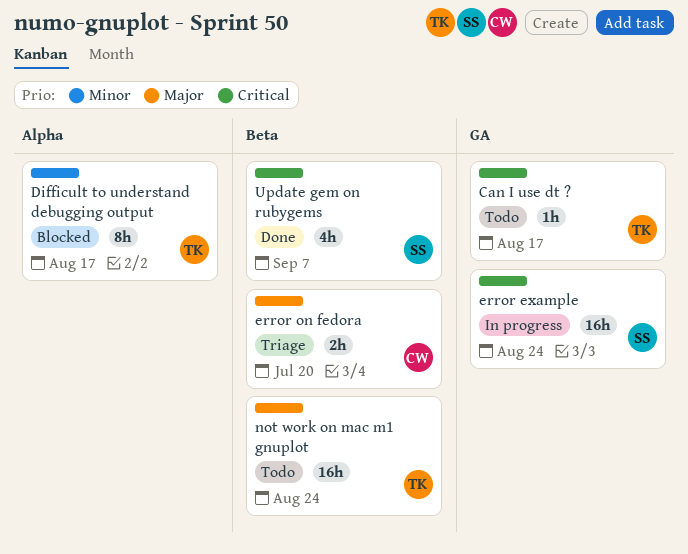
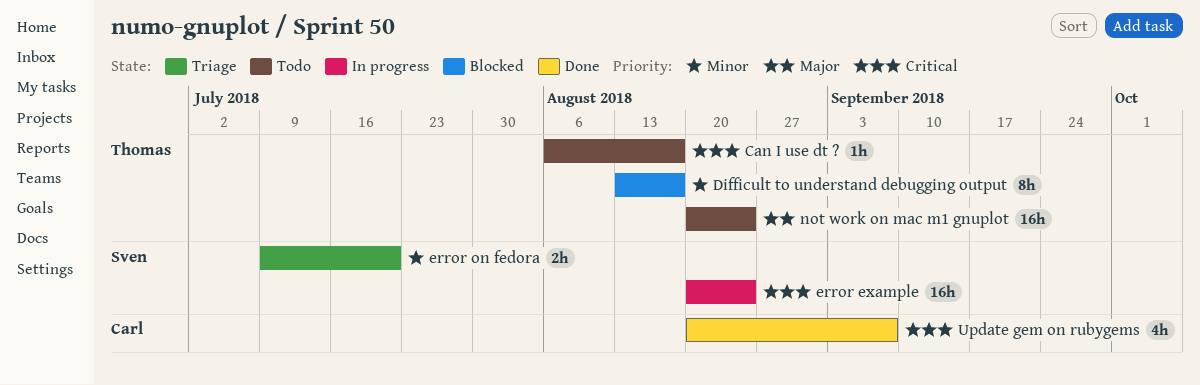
error on fedora, owner: Carl -> Sven
error on fedora, priority: Major -> Minor
Update gem on rubygems, owner: Sven -> Carl

